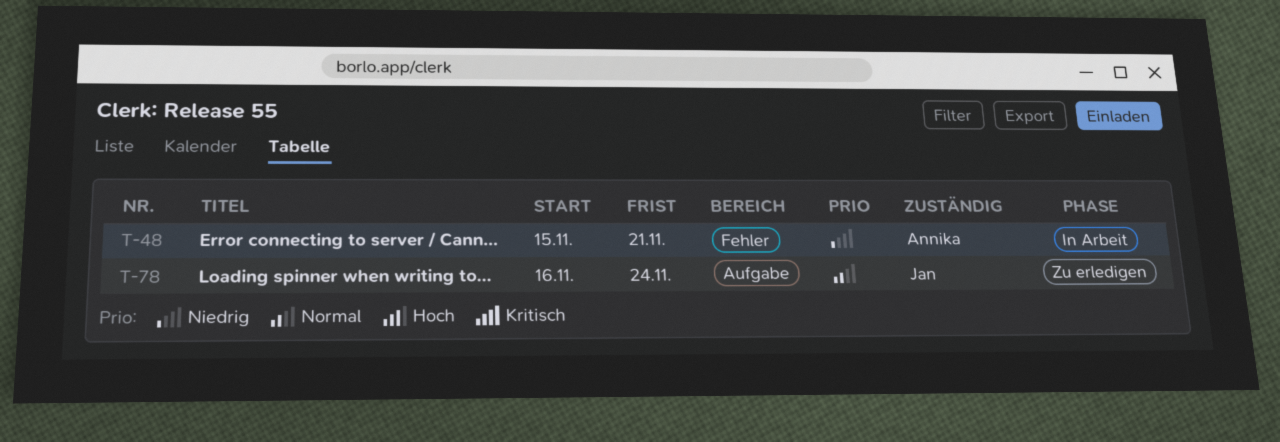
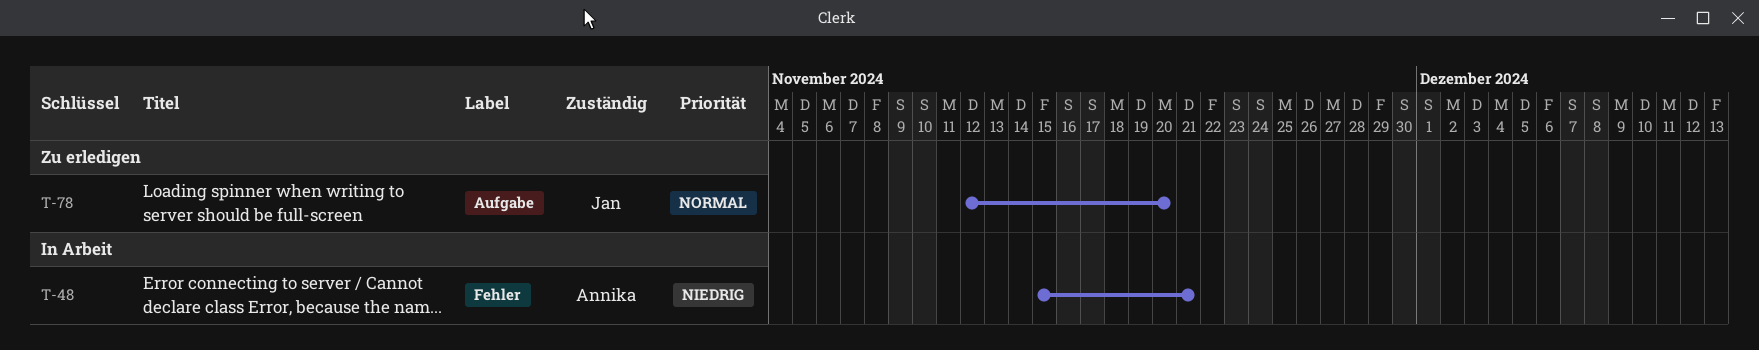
T-78, start: Nov 16 -> Nov 12
T-78, due: Nov 24 -> Nov 20

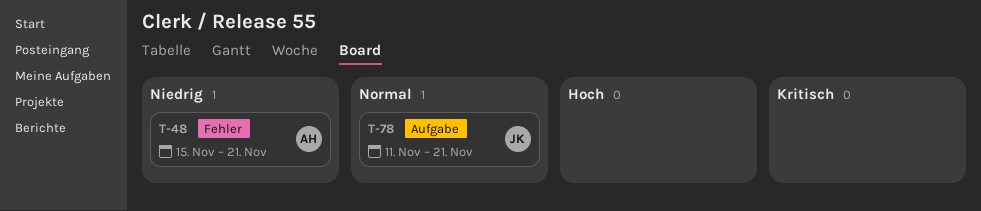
T-78, start: Nov 12 -> Nov 11
T-78, due: Nov 20 -> Nov 21

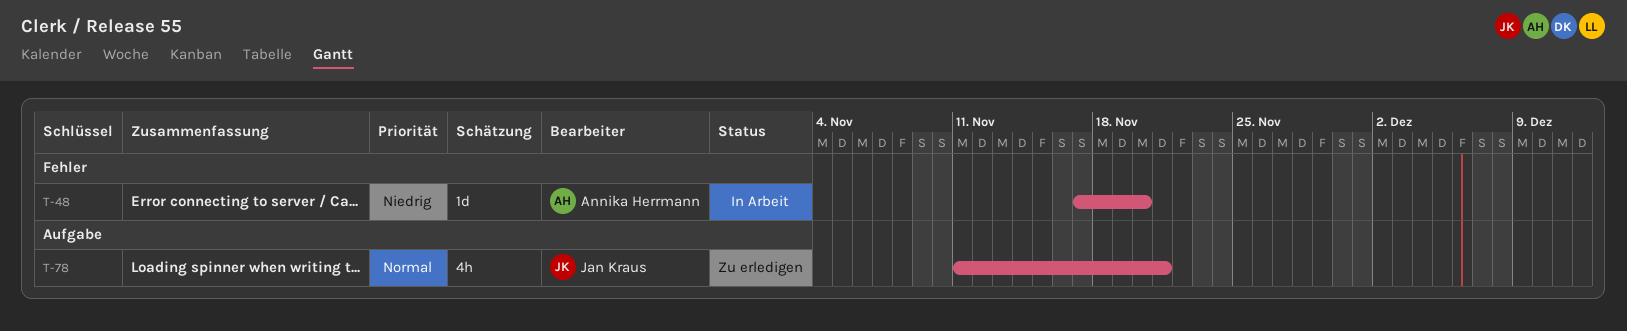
T-48, start: Nov 15 -> Nov 17
T-48, due: Nov 21 -> Nov 20

